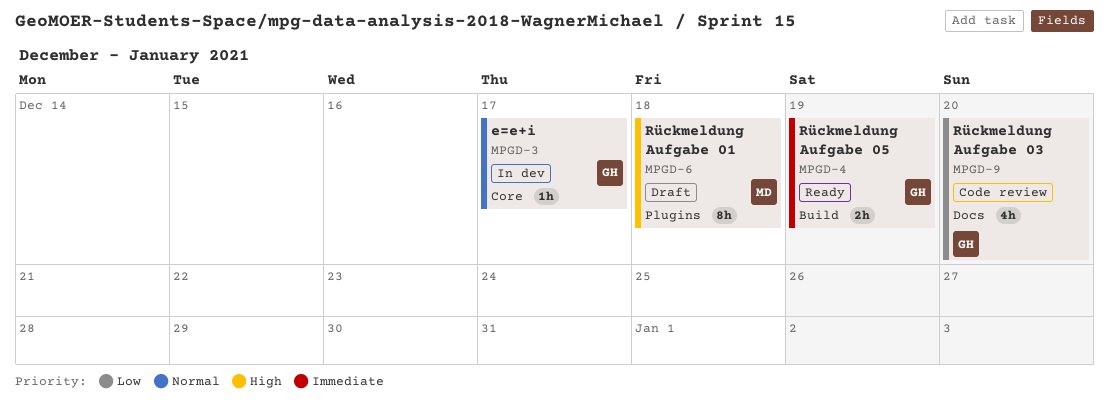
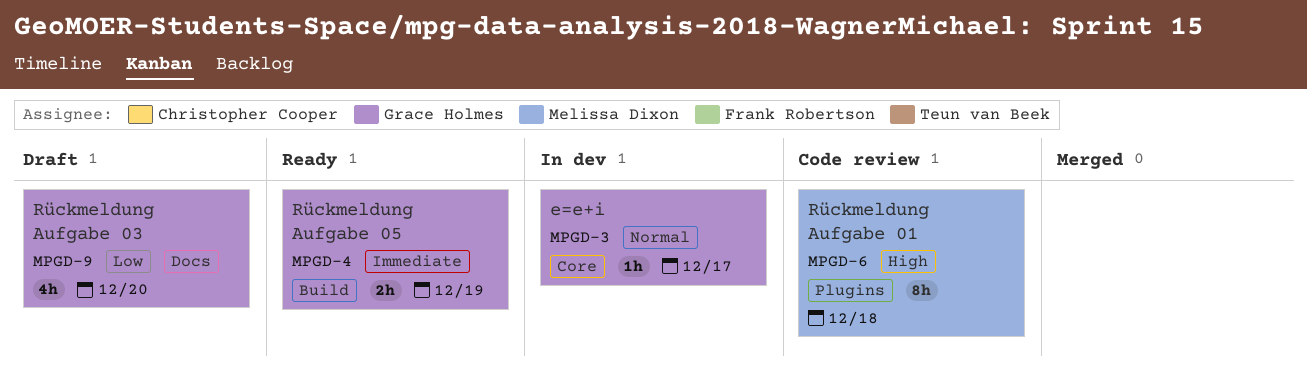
MPGD-6, status: Draft -> Code review
MPGD-9, status: Code review -> Draft

